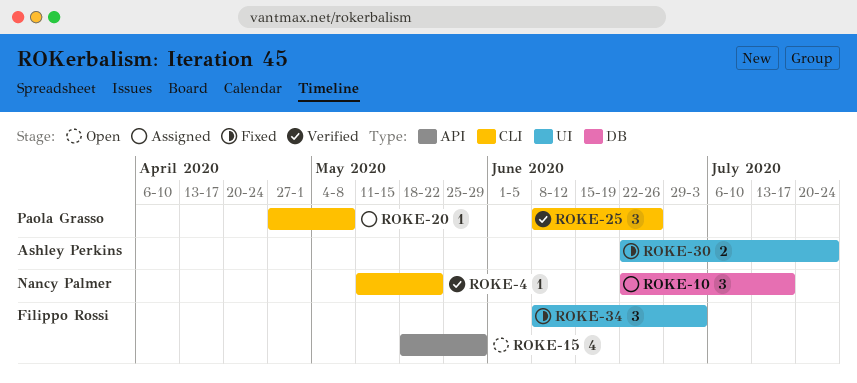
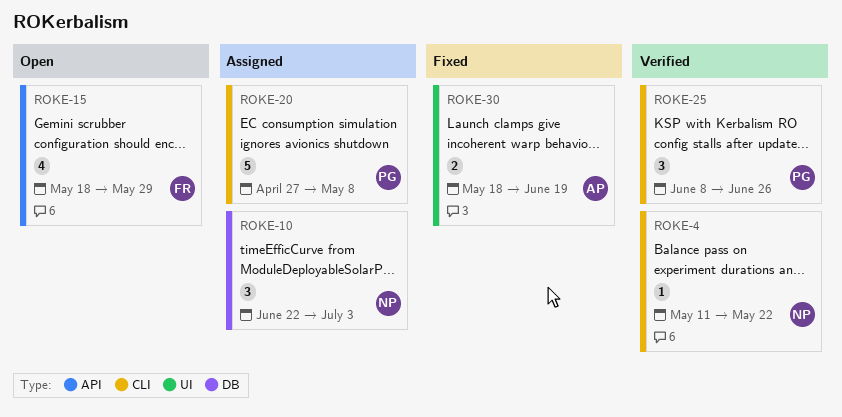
ROKE-10, due: Jul 17 -> Jul 3
ROKE-20, estimate: 1 -> 5
ROKE-30, start: Jun 22 -> May 18
ROKE-30, due: Jul 24 -> Jun 19
ROKE-34: present -> none

